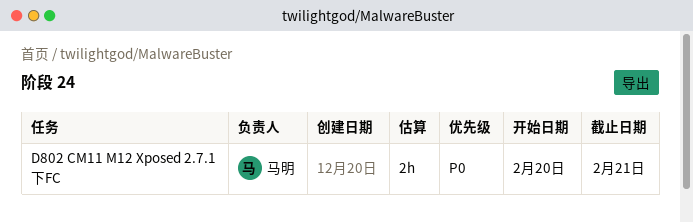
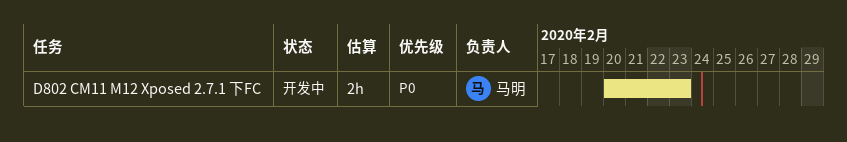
D802 CM11 M12 Xposed 2.7.1 下FC, due: Feb 21 -> Feb 23

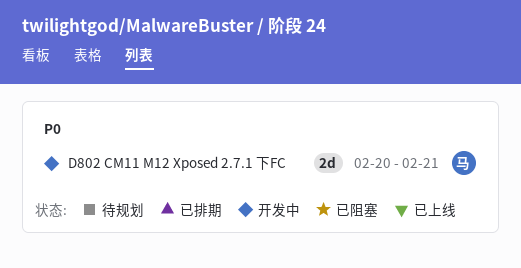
D802 CM11 M12 Xposed 2.7.1 下FC, estimate: 2h -> 2d
D802 CM11 M12 Xposed 2.7.1 下FC, due: Feb 23 -> Feb 21

